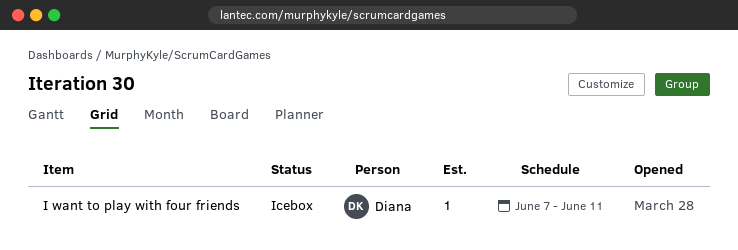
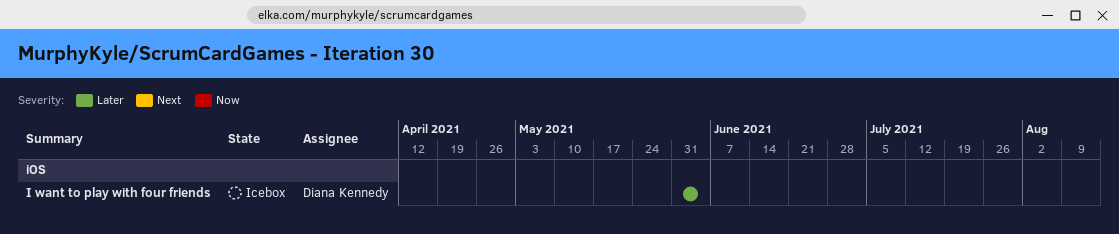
I want to play with four friends, start: Jun 7 -> May 31
I want to play with four friends, due: Jun 11 -> Jun 4

